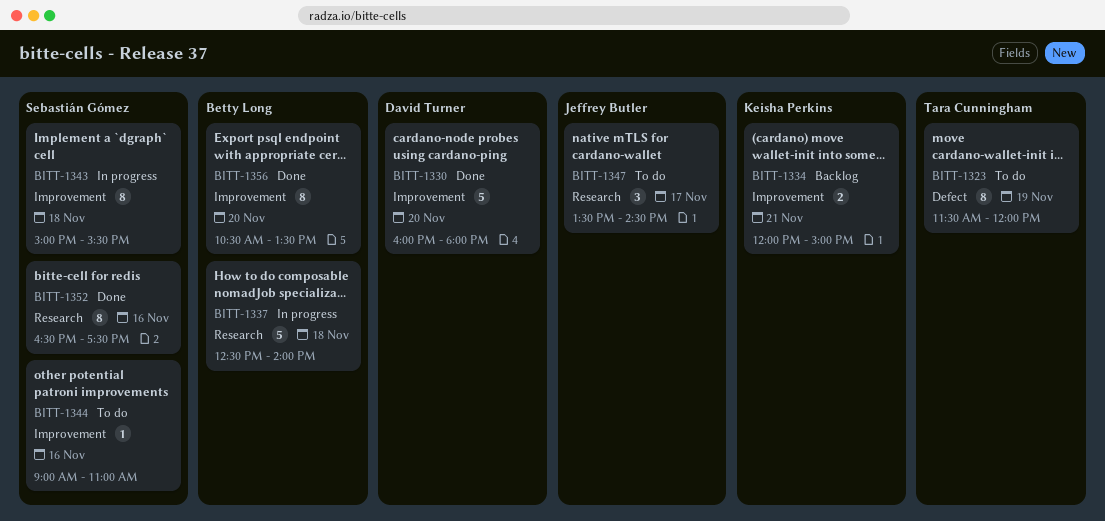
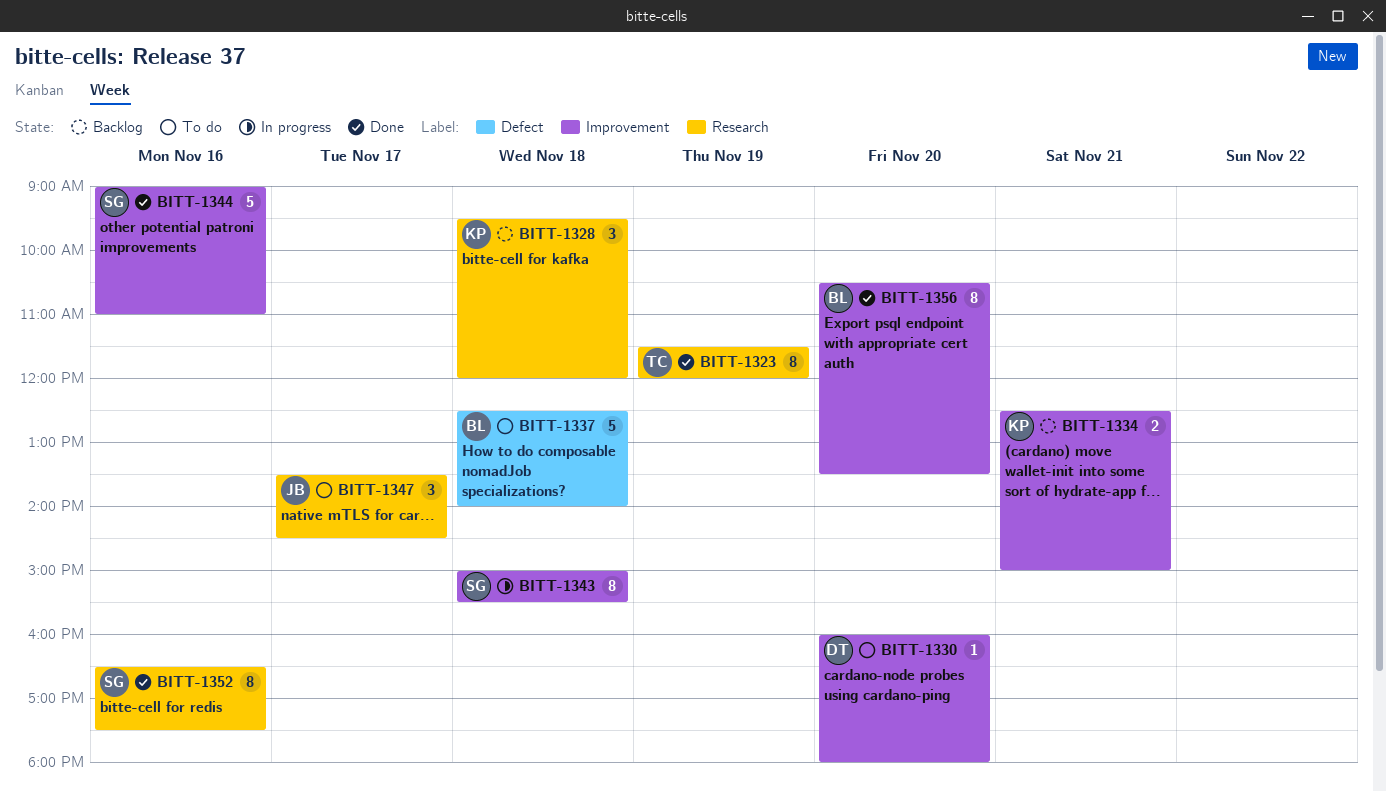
BITT-1323, status: To do -> Done
BITT-1323, label: Defect -> Research
BITT-1328: none -> present
BITT-1330, status: Done -> To do
BITT-1330, estimate: 5 -> 1
BITT-1334, begins: 12:00 -> 12:30
BITT-1337, status: In progress -> To do
BITT-1337, label: Research -> Defect
BITT-1344, status: To do -> Done
BITT-1344, estimate: 1 -> 5

